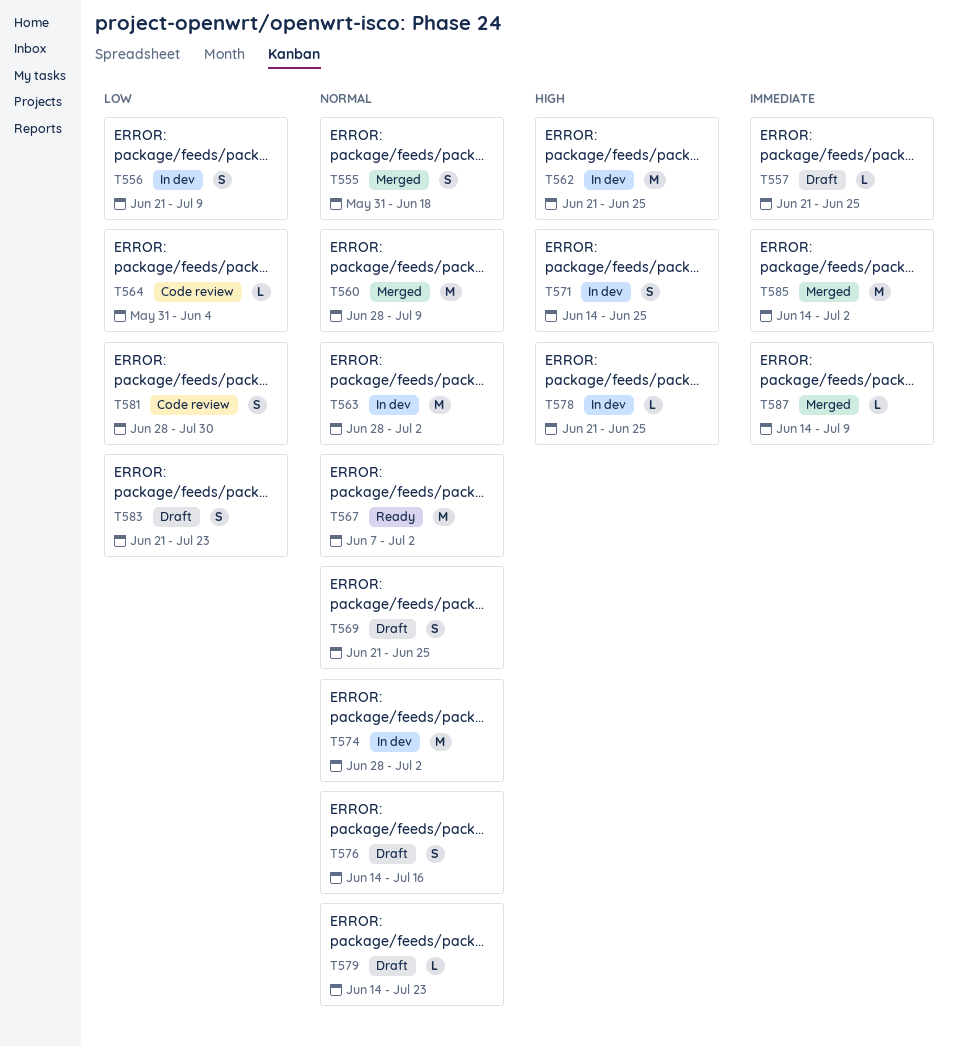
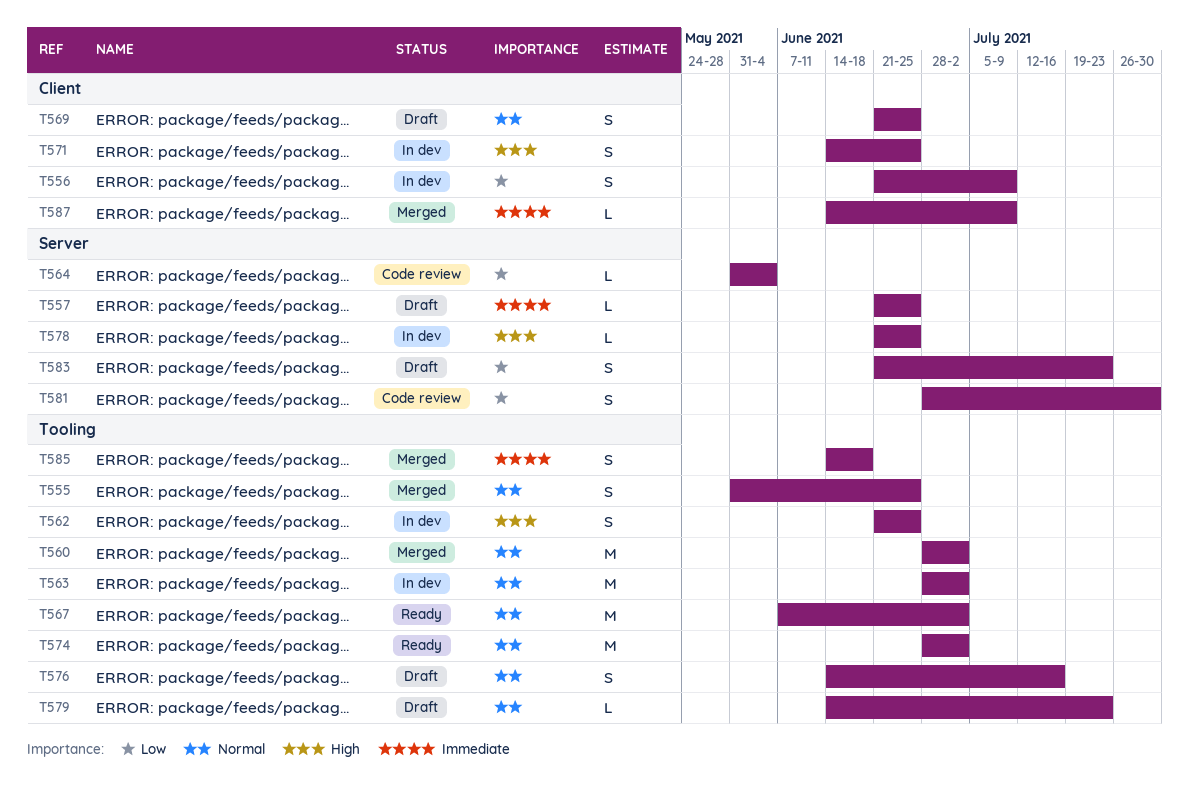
T555, due: Jun 18 -> Jun 25
T560, due: Jul 9 -> Jul 2
T562, estimate: M -> S
T574, status: In dev -> Ready
T585, estimate: M -> S
T585, due: Jul 2 -> Jun 18

